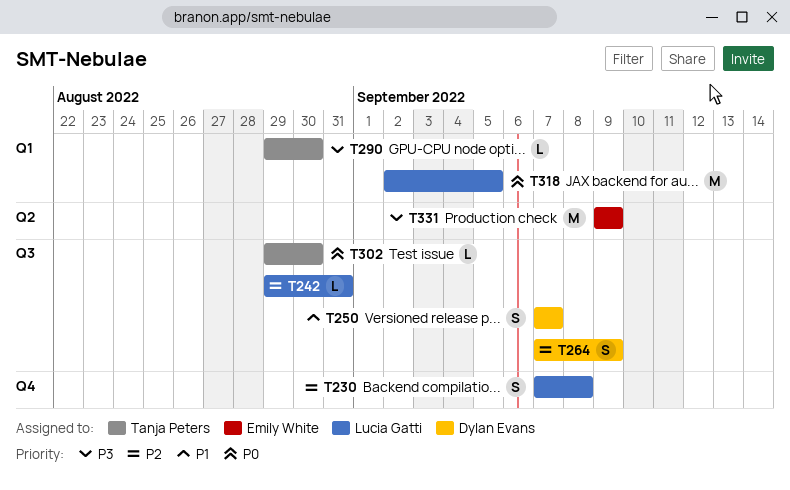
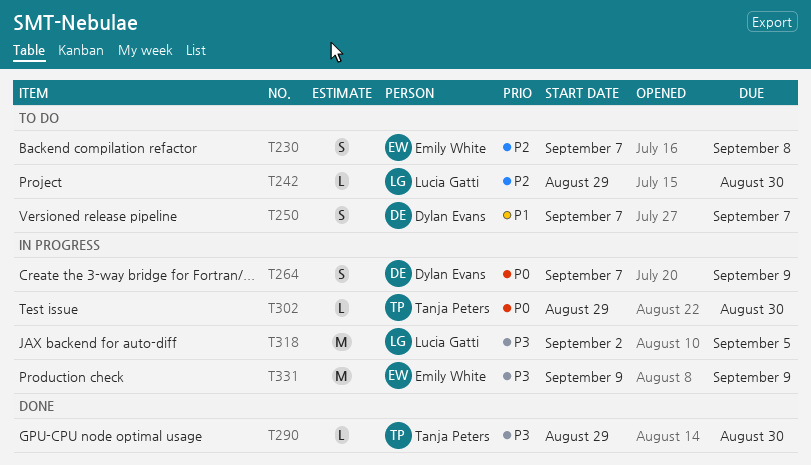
T230, owner: Lucia Gatti -> Emily White
T242, due: Aug 31 -> Aug 30
T264, priority: P2 -> P0
T318, priority: P0 -> P3

